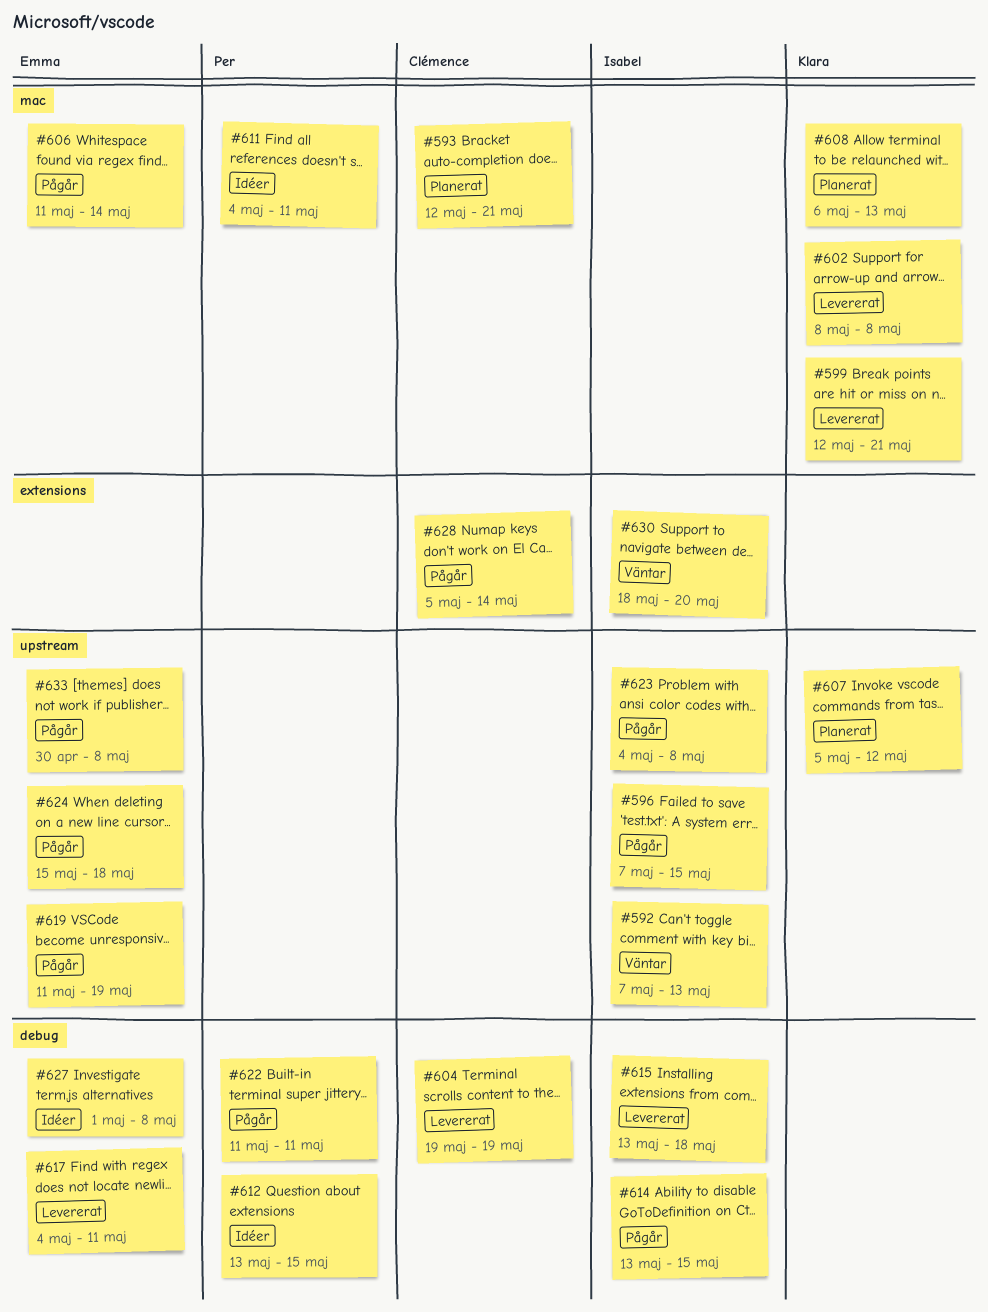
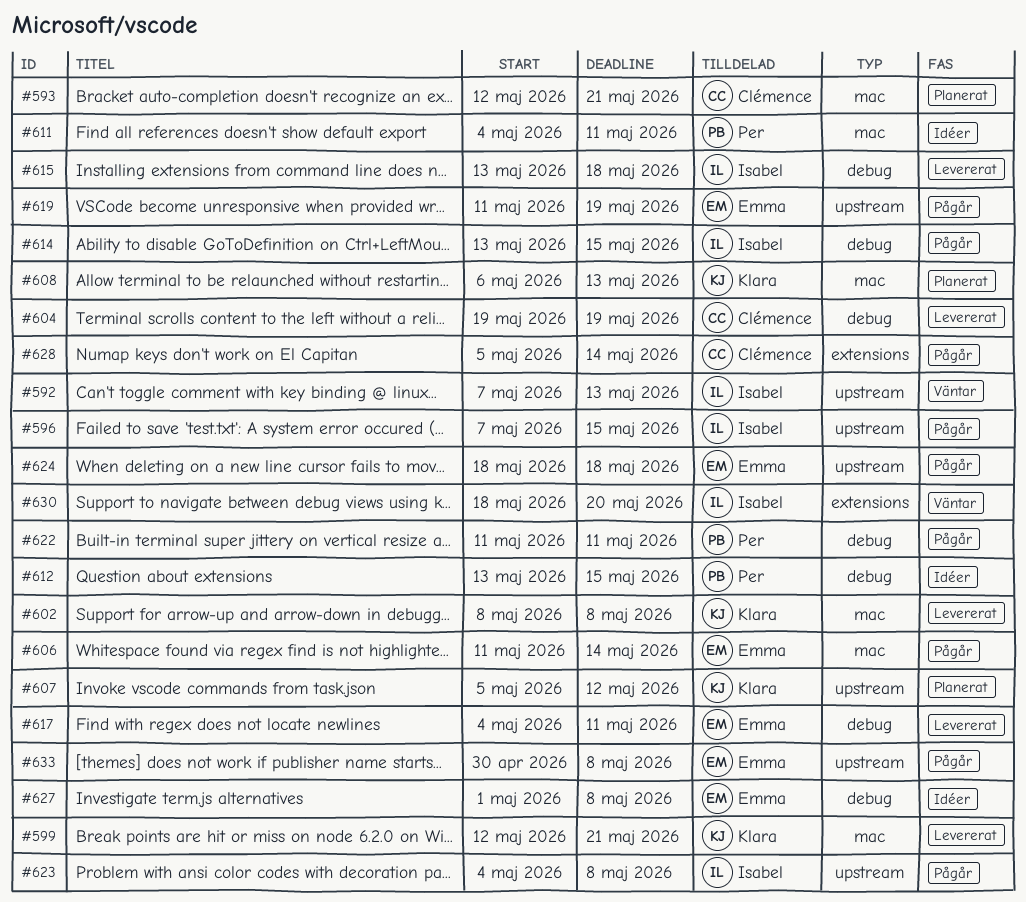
#624, start: May 15 -> May 18

